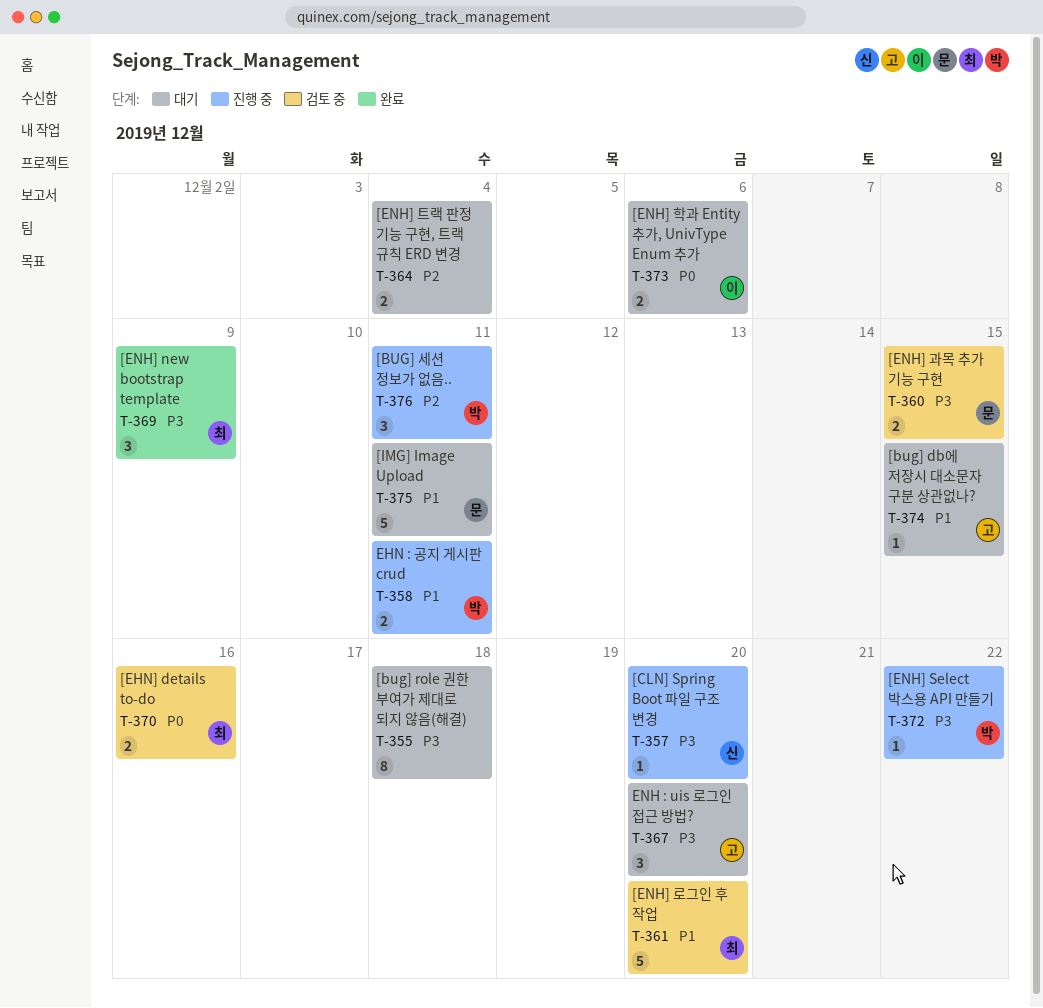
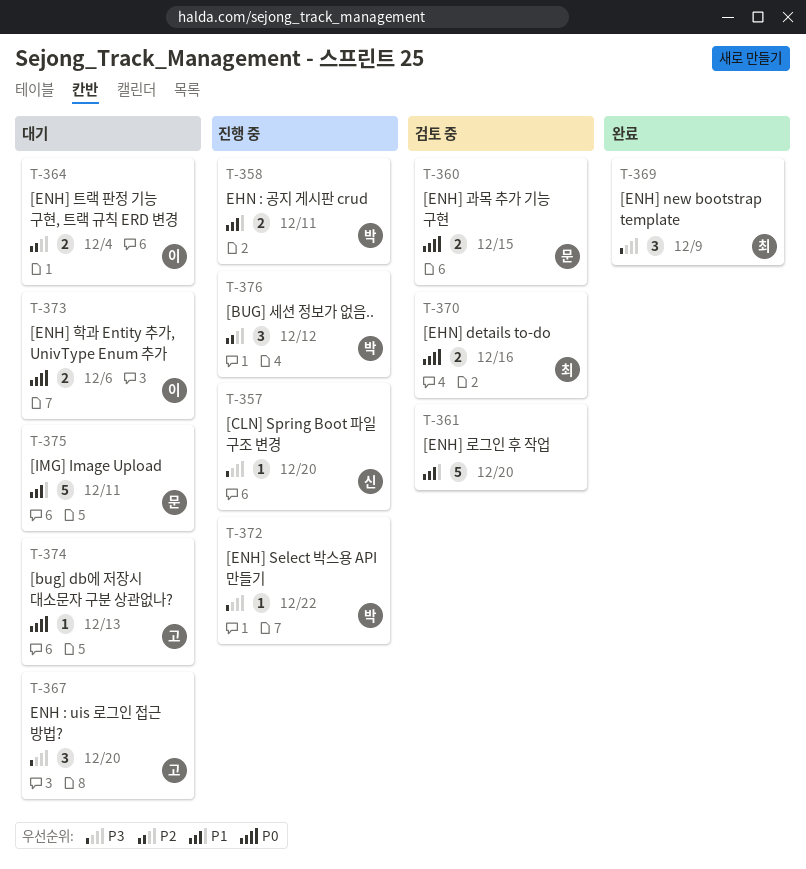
T-355: present -> none
T-360, priority: P3 -> P0
T-361, owner: 최 -> none
T-364, owner: none -> 이
T-374, priority: P1 -> P0
T-374, due: Dec 15 -> Dec 13
T-376, due: Dec 11 -> Dec 12

